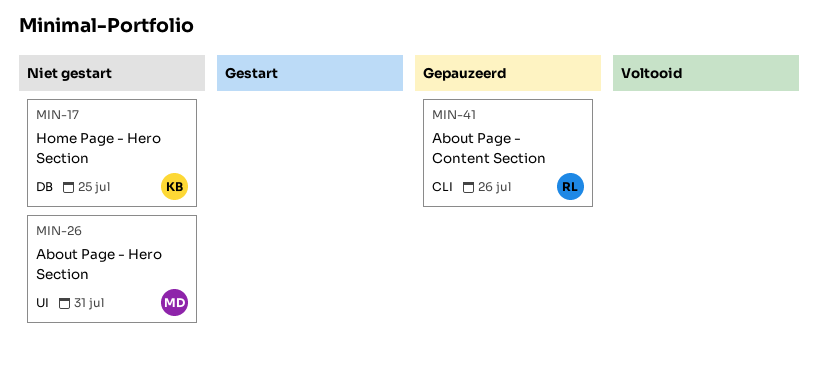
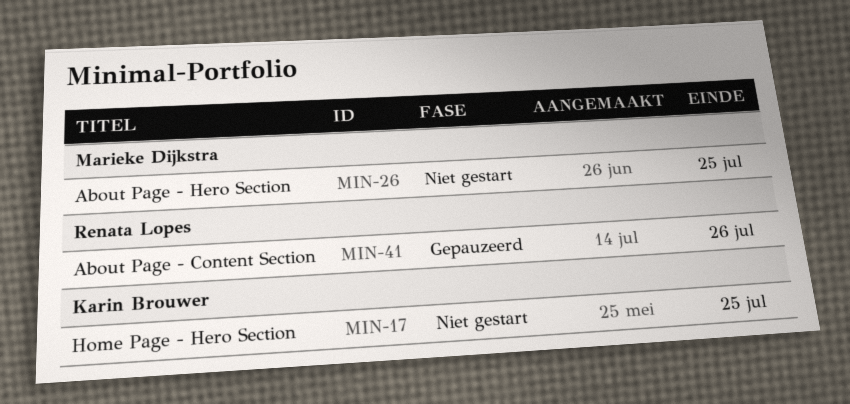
MIN-26, due: Jul 31 -> Jul 25

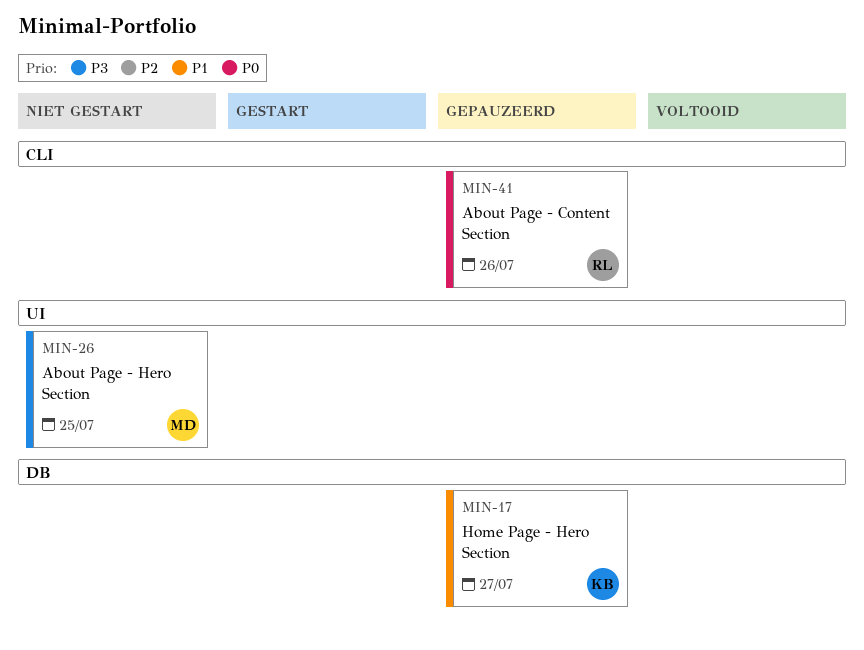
MIN-17, status: Niet gestart -> Gepauzeerd
MIN-17, due: Jul 25 -> Jul 27

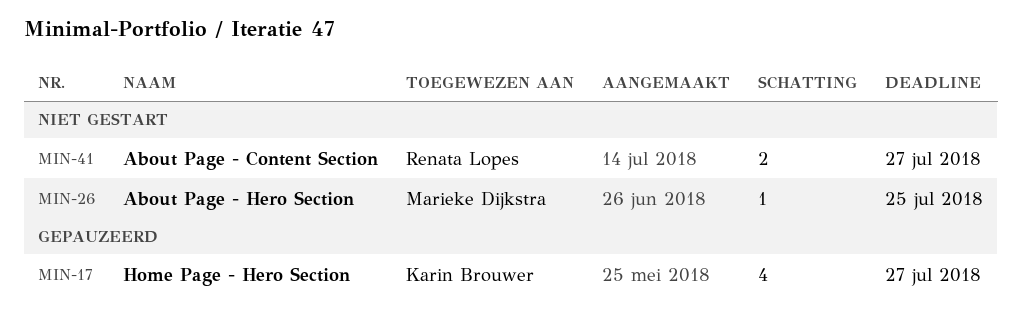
MIN-41, status: Gepauzeerd -> Niet gestart
MIN-41, due: Jul 26 -> Jul 27

